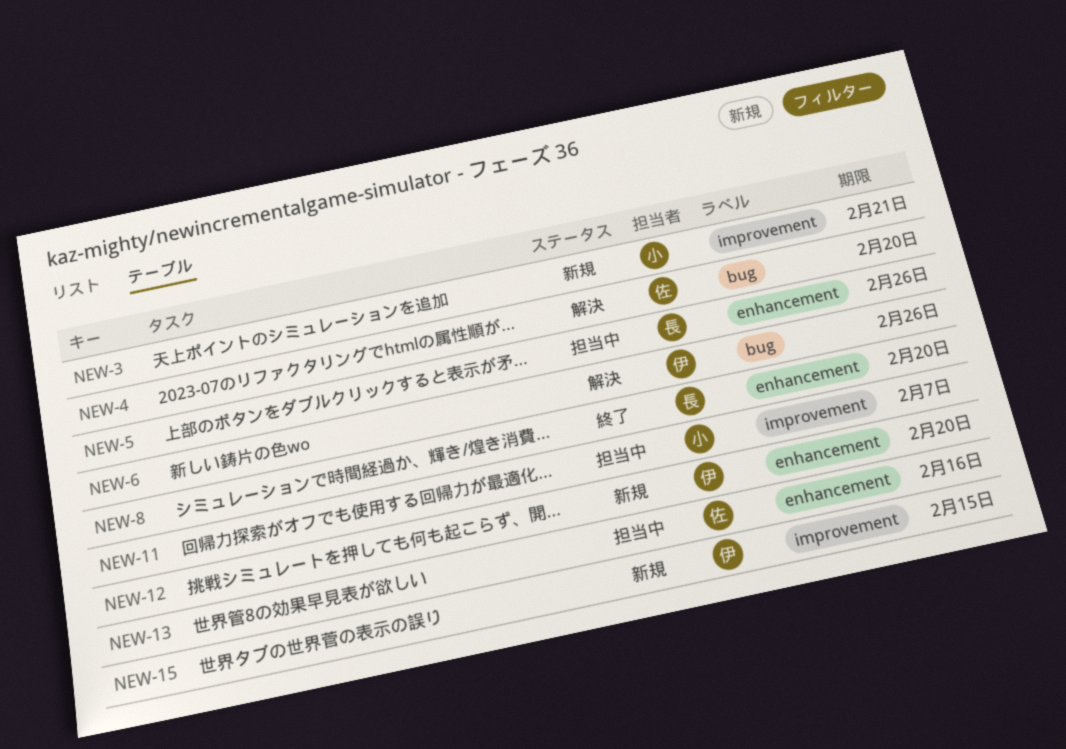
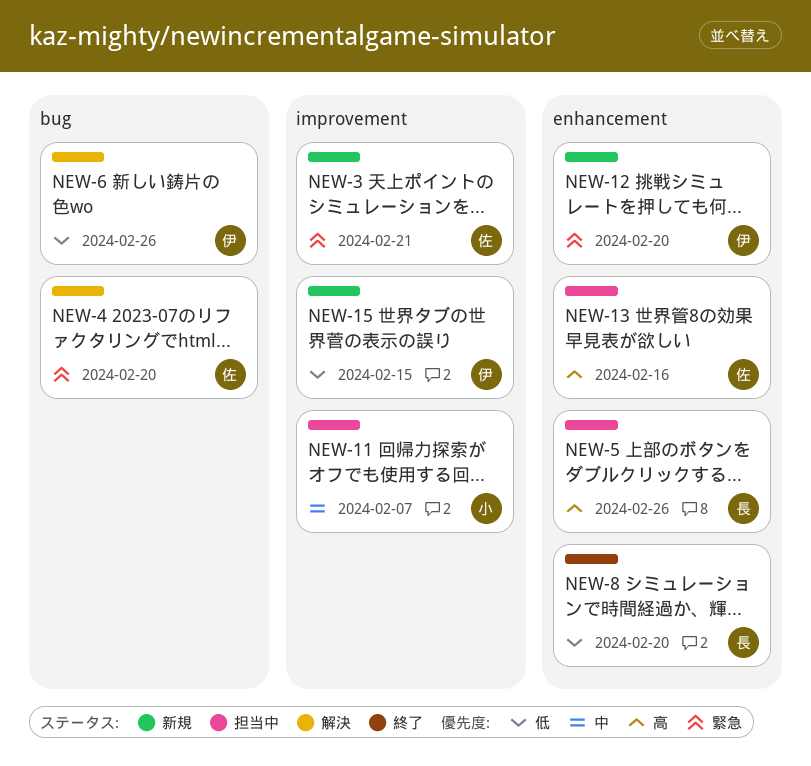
NEW-3, owner: 小 -> 佐

